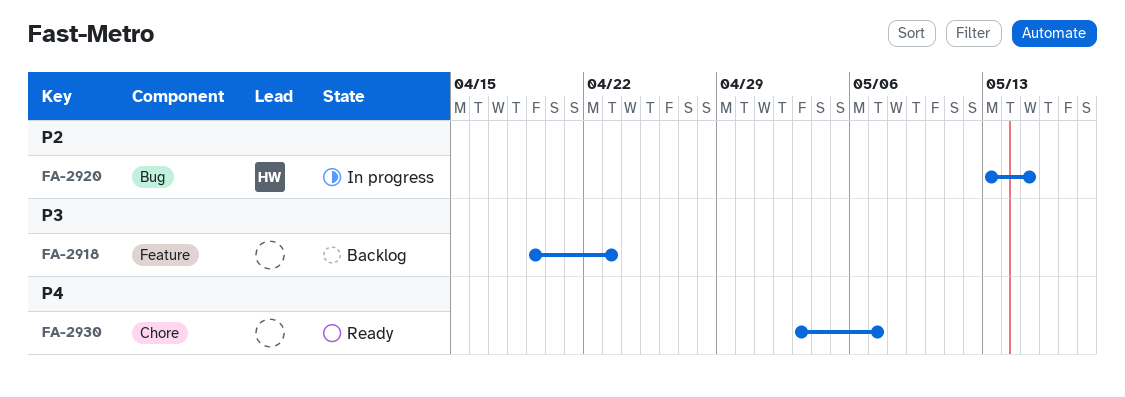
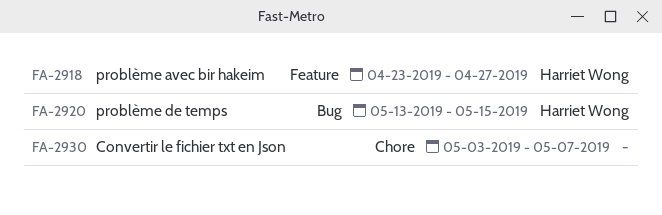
FA-2918, owner: none -> Harriet Wong
FA-2918, start: Apr 19 -> Apr 23
FA-2918, due: Apr 23 -> Apr 27

